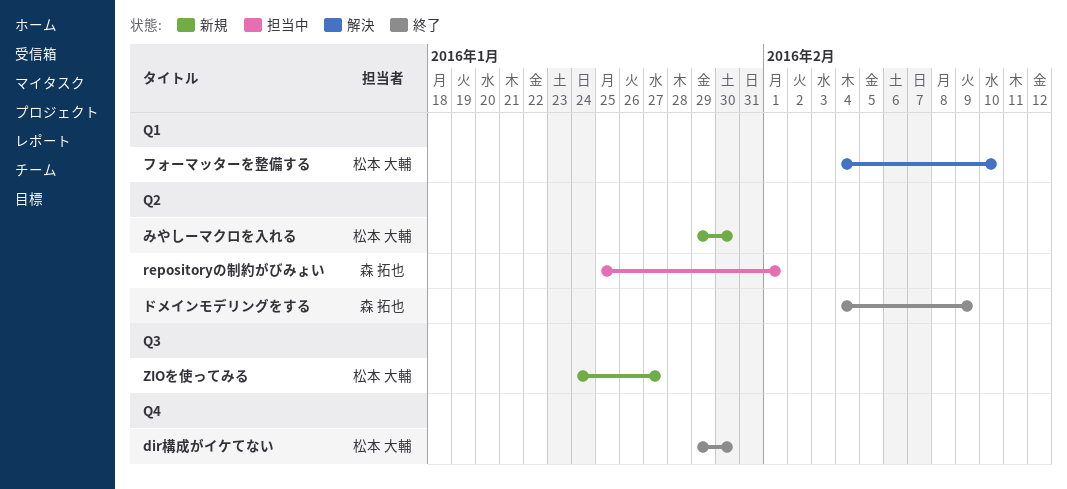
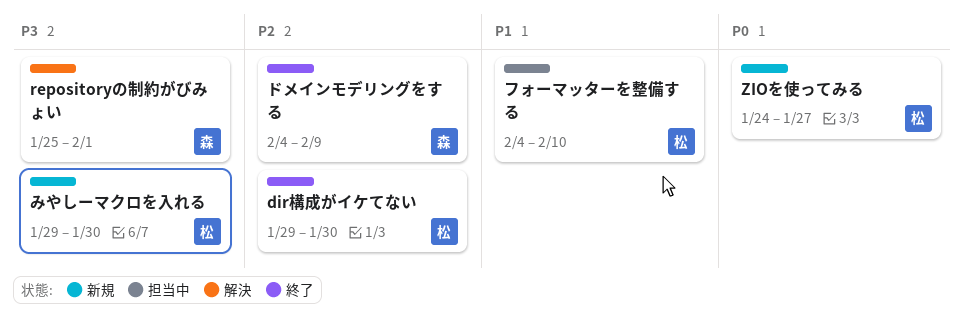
repositoryの制約がびみょい, status: 担当中 -> 解決
フォーマッターを整備する, status: 解決 -> 担当中

